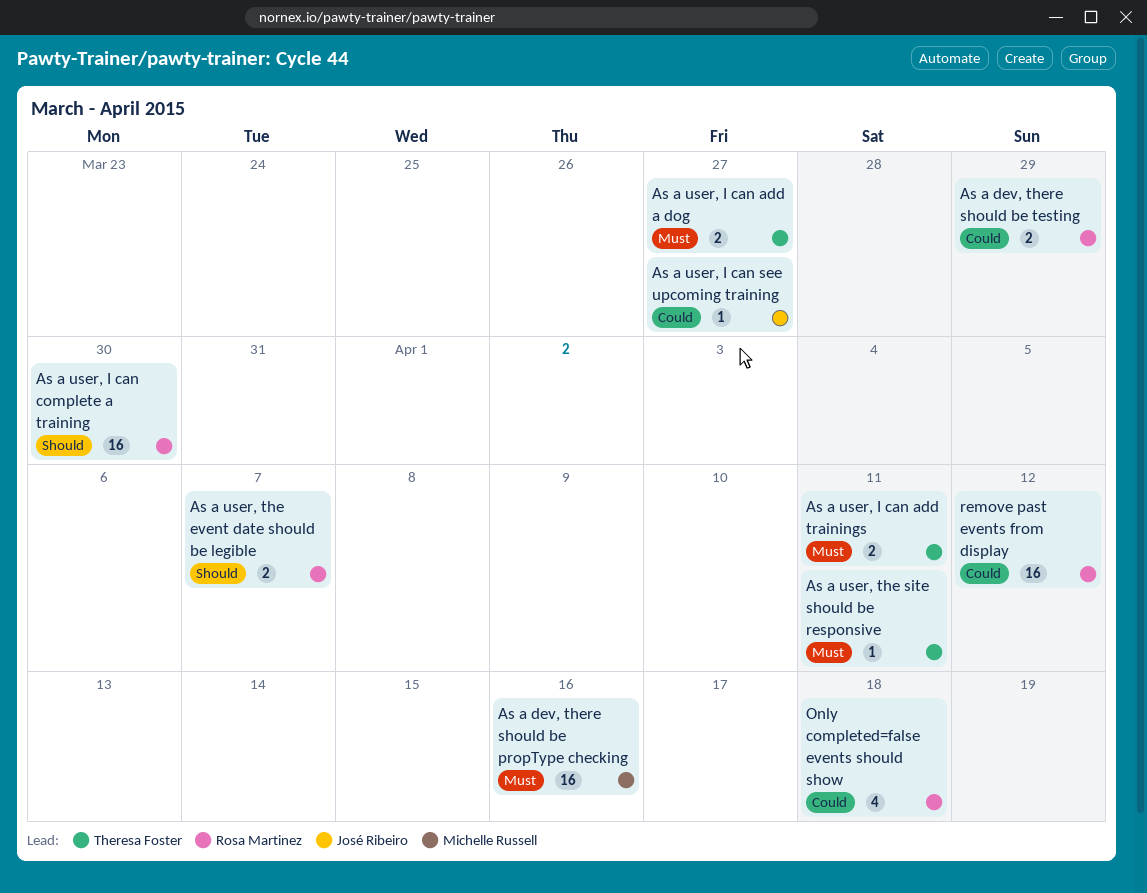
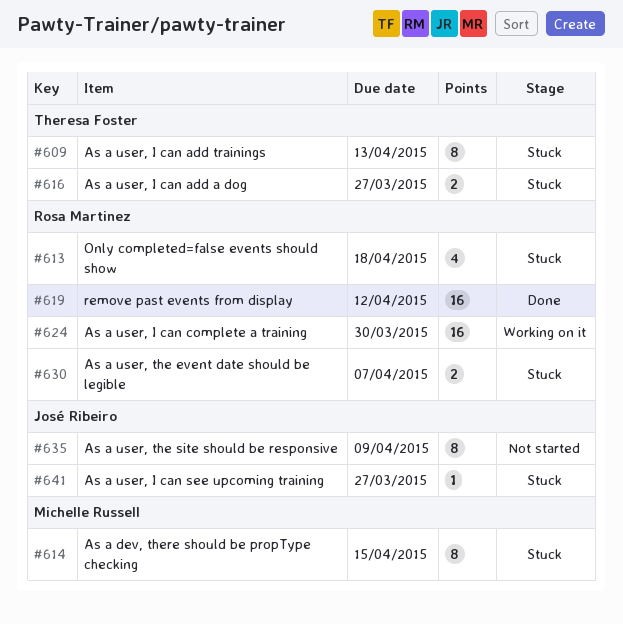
As a dev, there should be propType checking, estimate: 16 -> 8
As a dev, there should be propType checking, due: Apr 16 -> Apr 15
As a dev, there should be testing: present -> none
As a user, I can add trainings, estimate: 2 -> 8
As a user, I can add trainings, due: Apr 11 -> Apr 13
As a user, the site should be responsive, owner: Theresa Foster -> José Ribeiro
As a user, the site should be responsive, estimate: 1 -> 8
As a user, the site should be responsive, due: Apr 11 -> Apr 9

